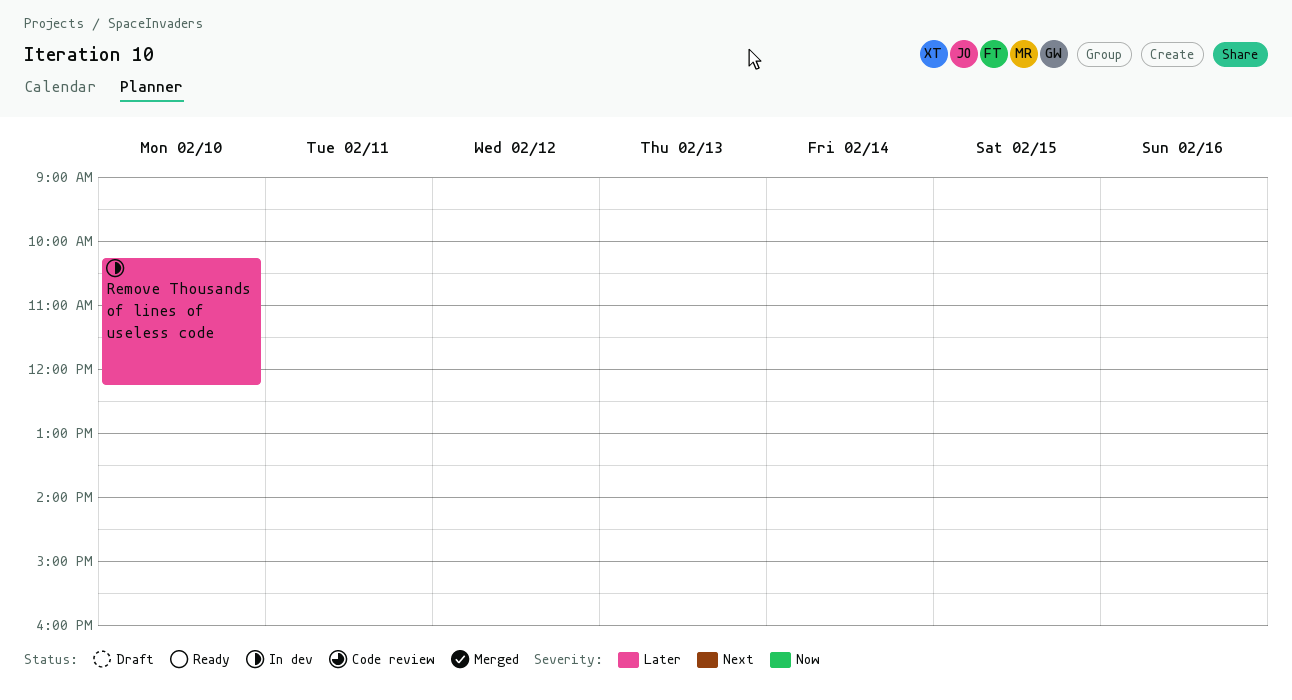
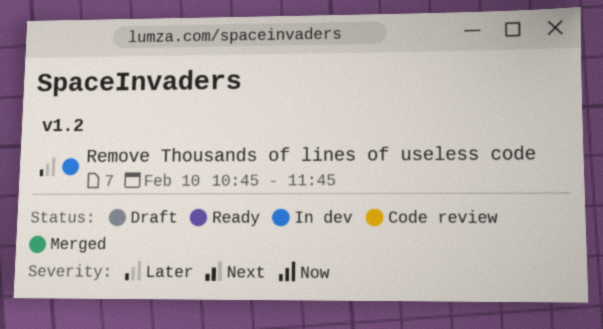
Remove Thousands of lines of useless code, begins: 10:15 -> 10:45
Remove Thousands of lines of useless code, ends: 12:15 -> 11:45

